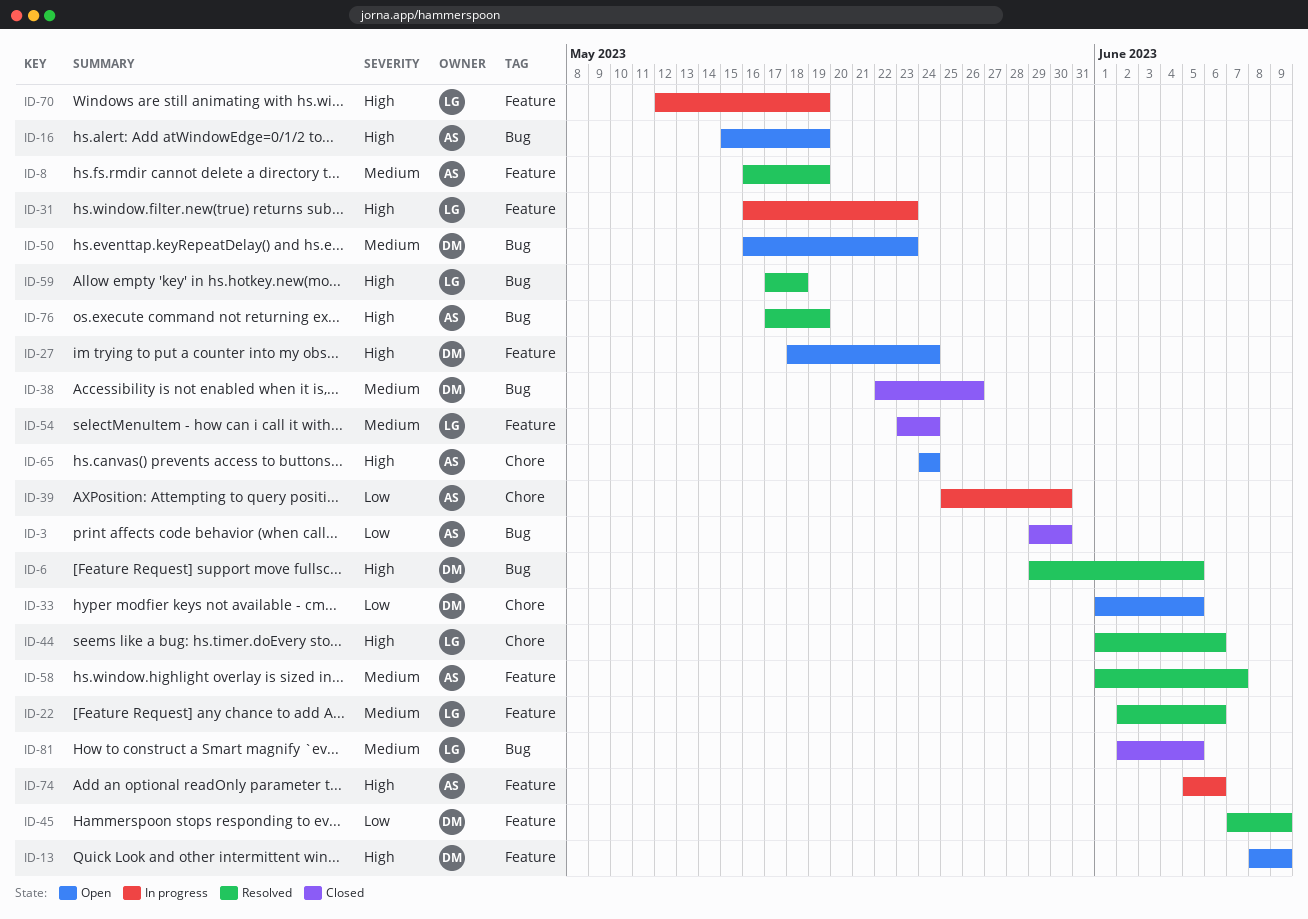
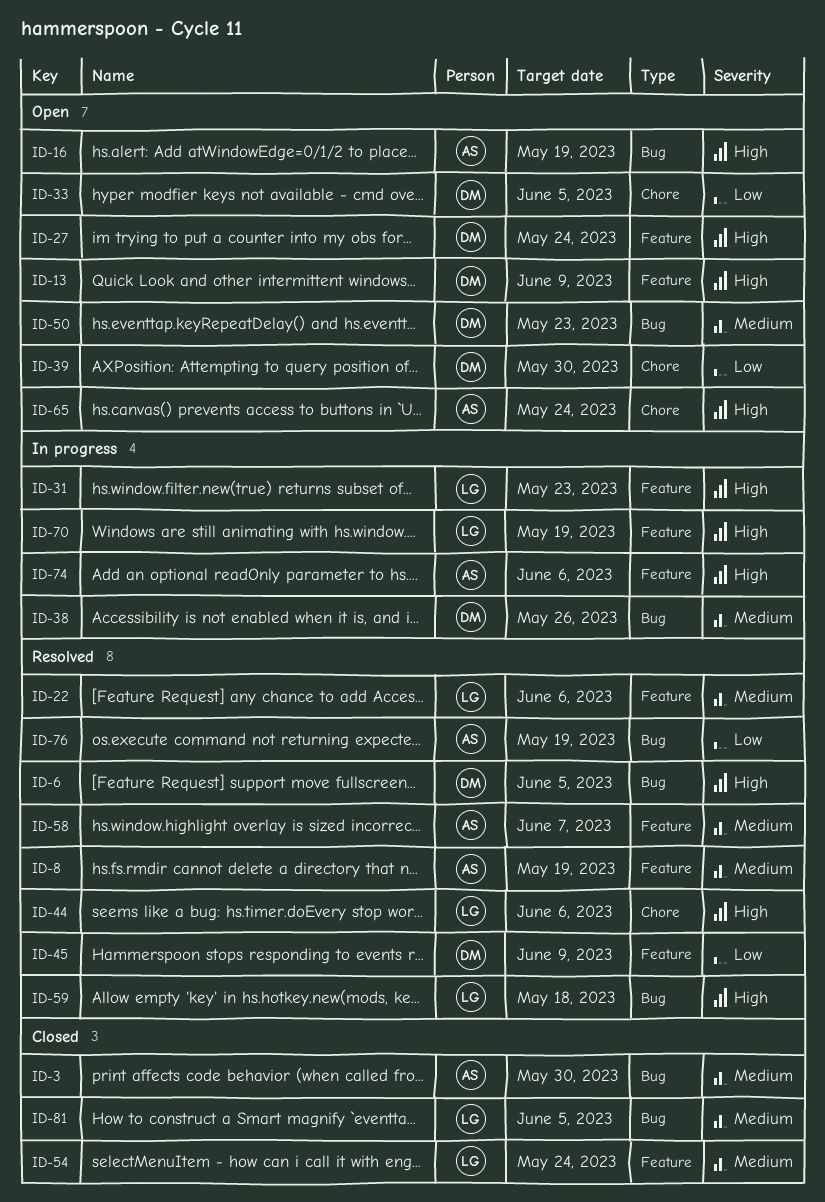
ID-3, priority: Low -> Medium
ID-38, status: Closed -> In progress
ID-39, status: In progress -> Open
ID-39, owner: AS -> DM
ID-76, priority: High -> Low

